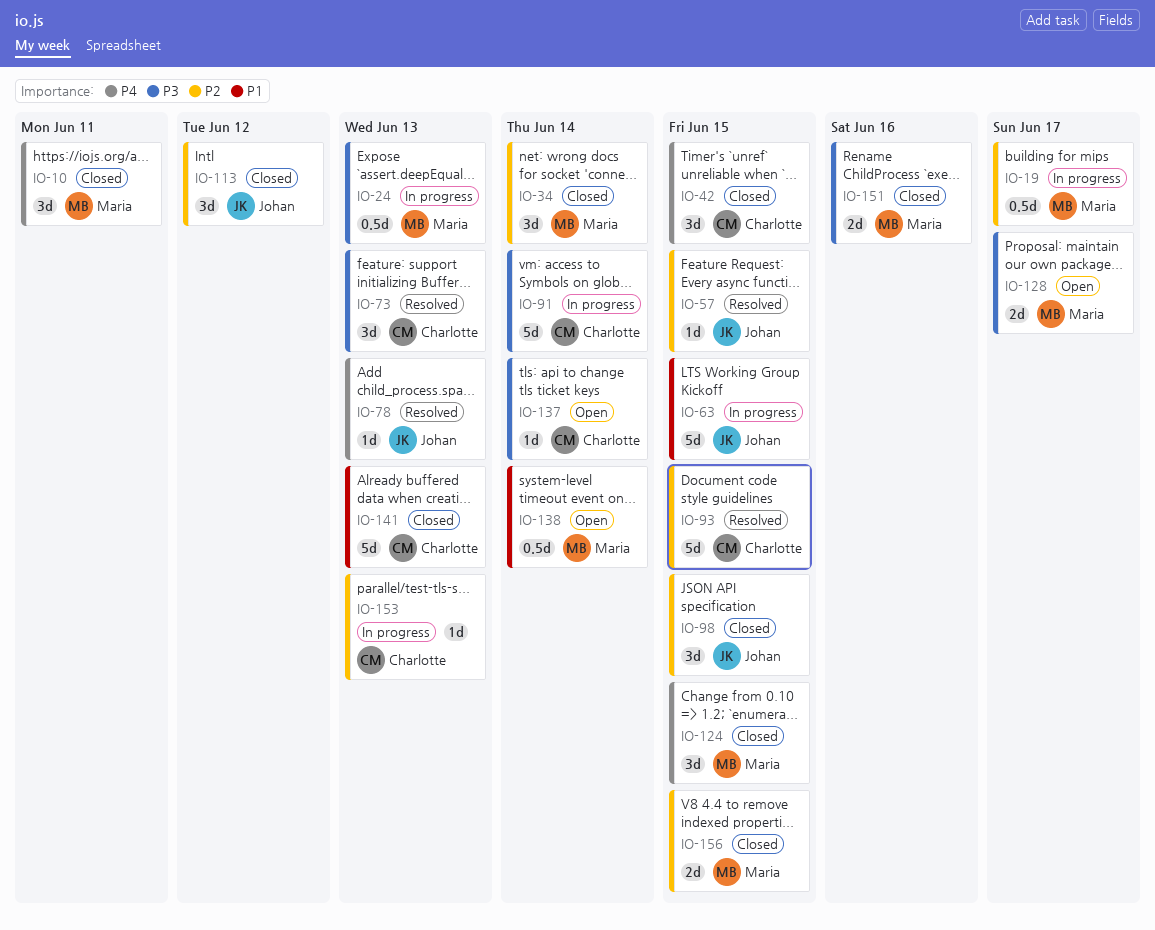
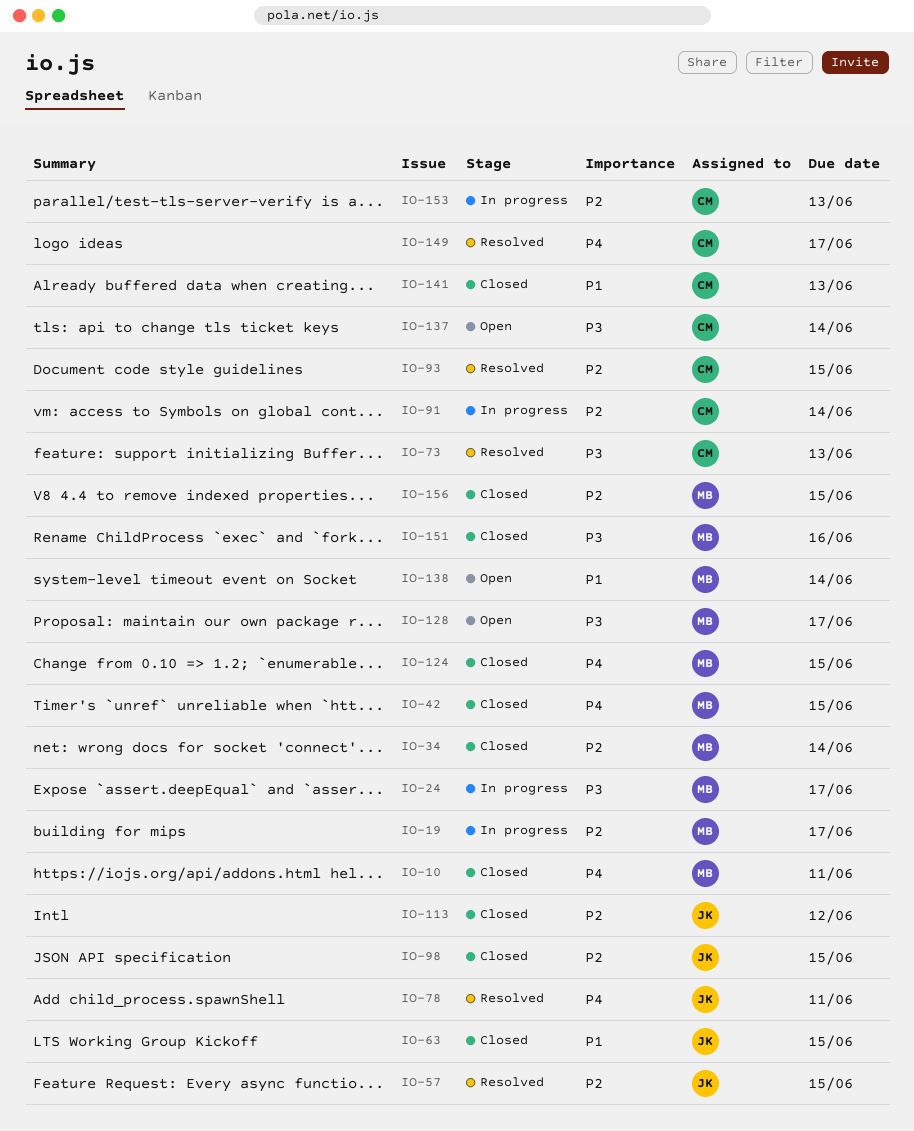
IO-24, due: Jun 13 -> Jun 17
IO-42, owner: Charlotte -> Maria
IO-63, status: In progress -> Closed
IO-78, due: Jun 13 -> Jun 11
IO-91, priority: P3 -> P2
IO-149: none -> present

